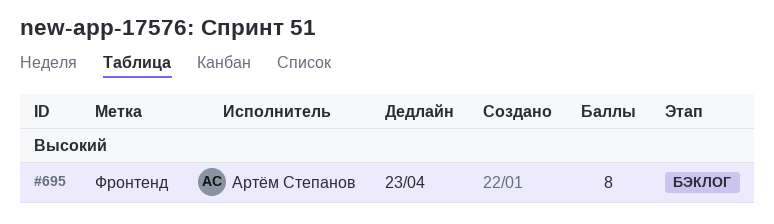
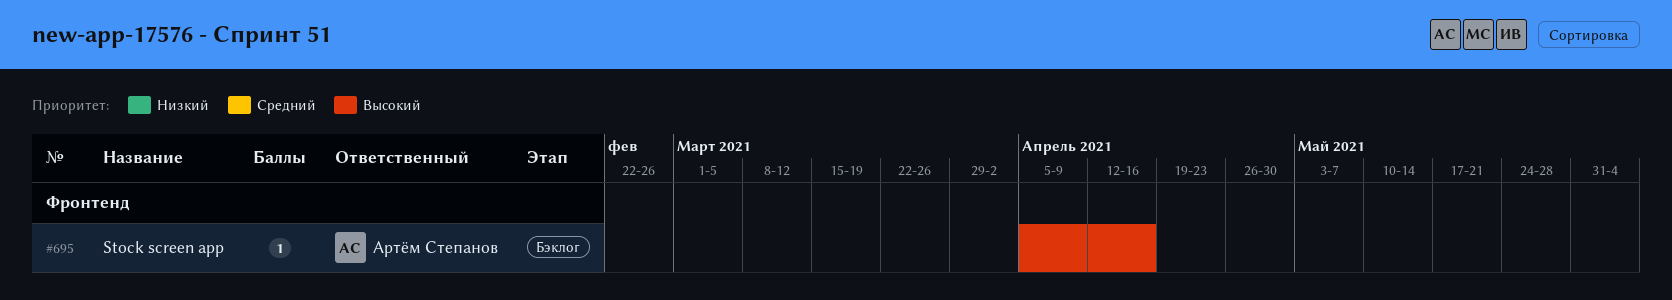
#695, estimate: 8 -> 1
#695, due: Apr 23 -> Apr 16

